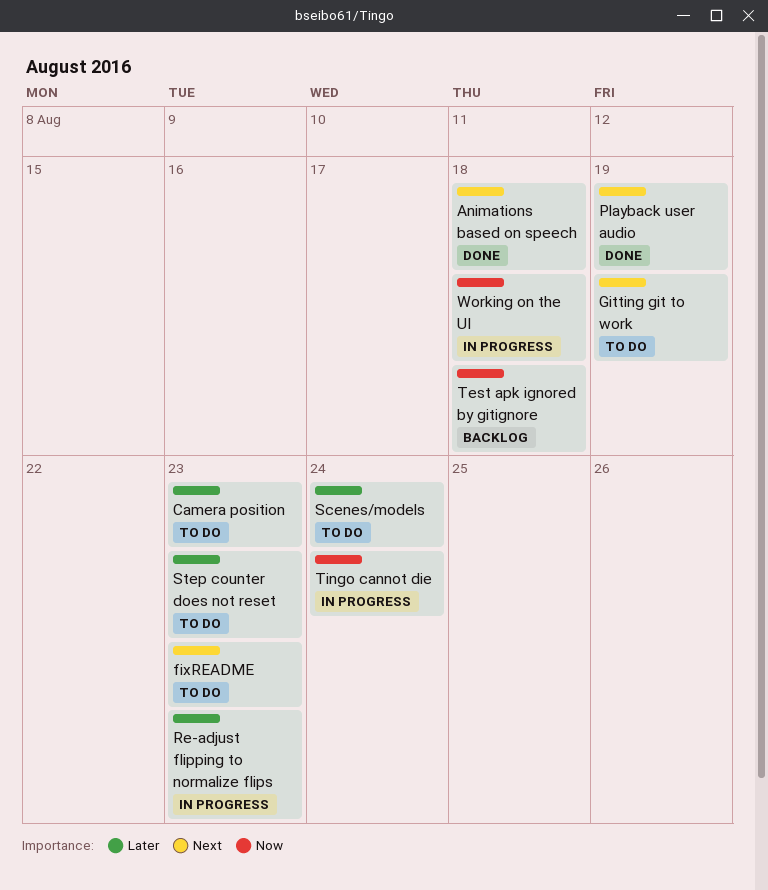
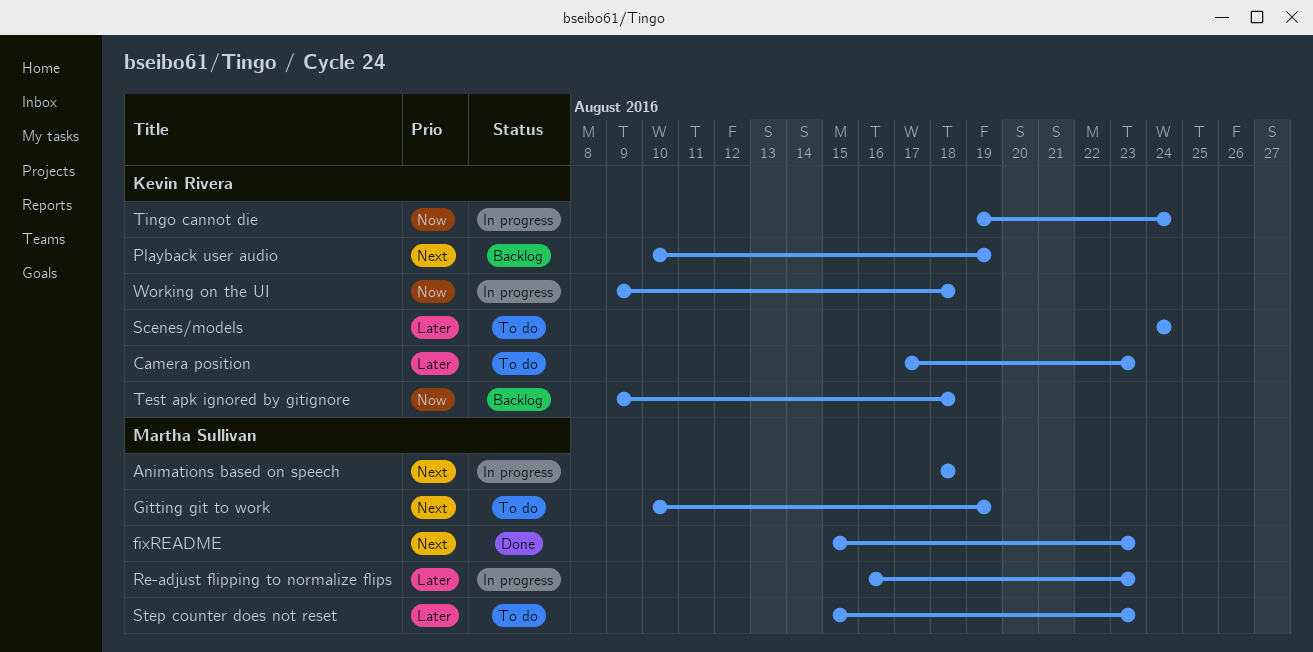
Animations based on speech, status: Done -> In progress
fixREADME, status: To do -> Done
Playback user audio, status: Done -> Backlog

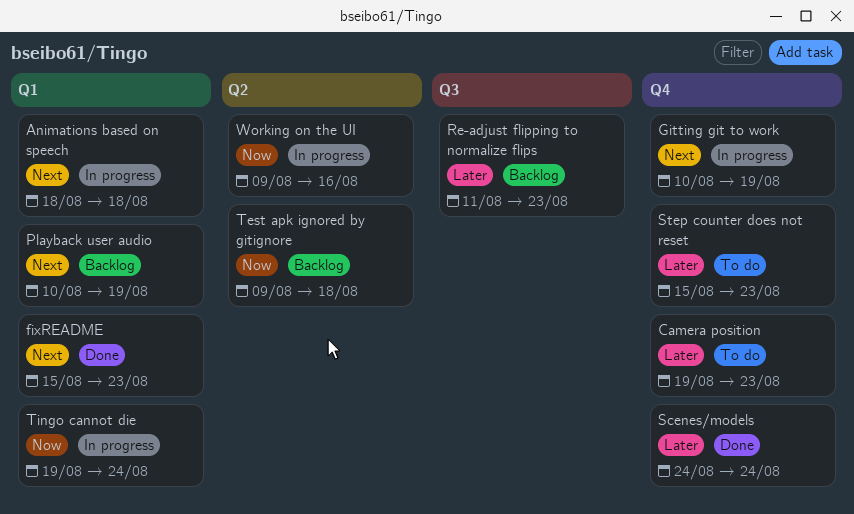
Camera position, start: Aug 17 -> Aug 19
Gitting git to work, status: To do -> In progress
Re-adjust flipping to normalize flips, status: In progress -> Backlog
Re-adjust flipping to normalize flips, start: Aug 16 -> Aug 11
Scenes/models, status: To do -> Done
Working on the UI, due: Aug 18 -> Aug 16

